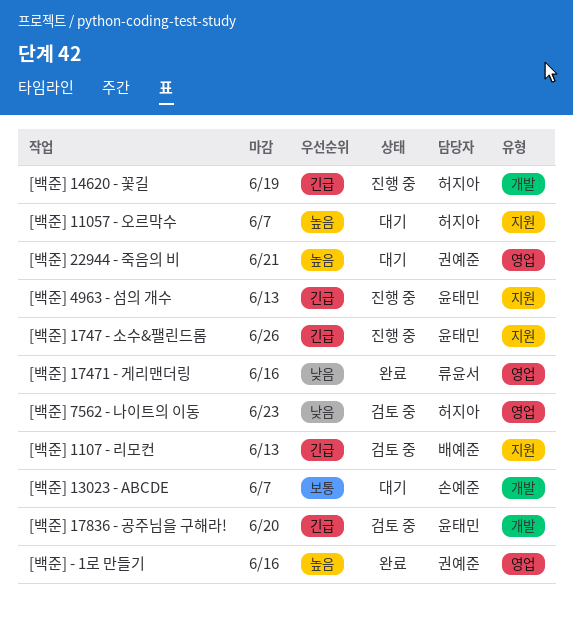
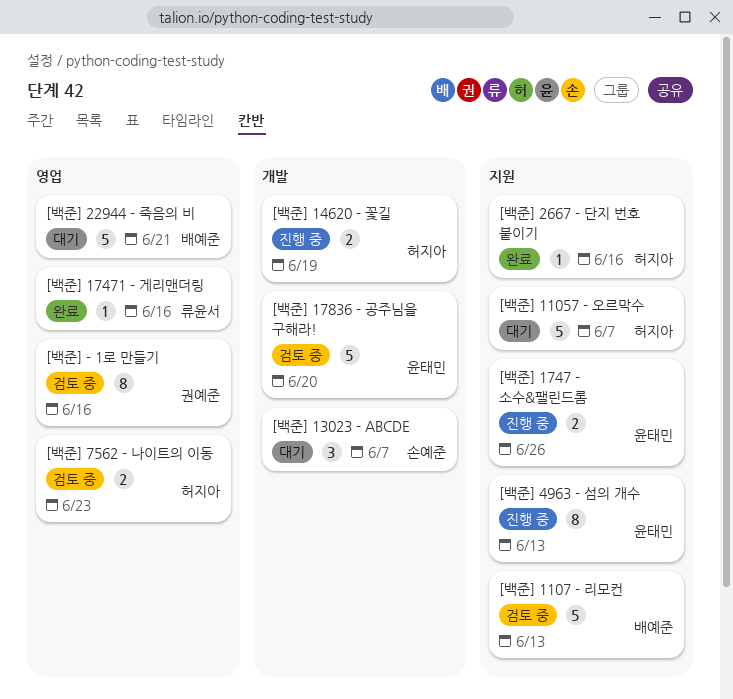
[백준] - 1로 만들기, status: 완료 -> 검토 중
[백준] 22944 - 죽음의 비, owner: 권예준 -> 배예준
[백준] 2667 - 단지 번호 붙이기: none -> present

